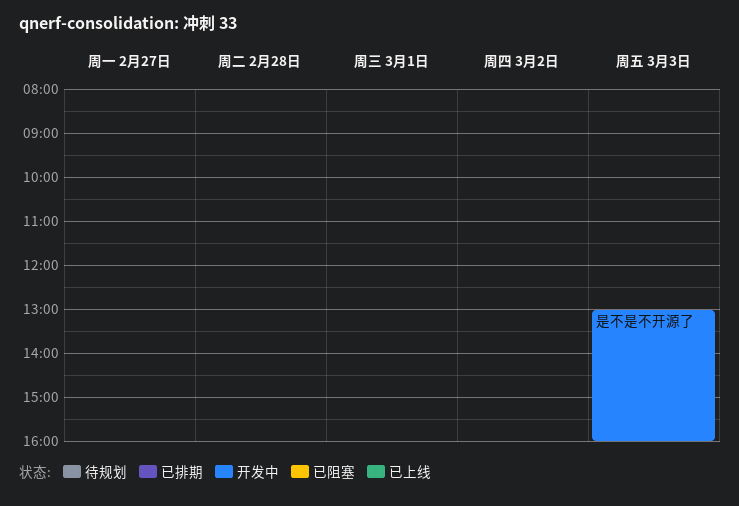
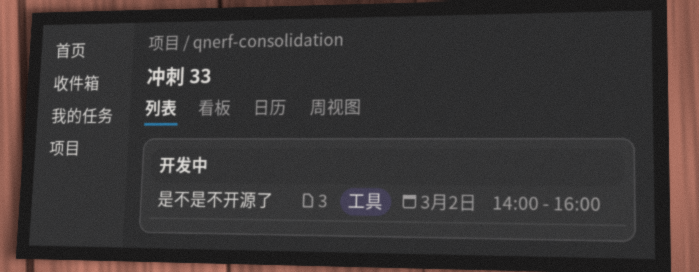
是不是不开源了, day: Mar 3 -> Mar 2
是不是不开源了, begins: 13:00 -> 14:00

